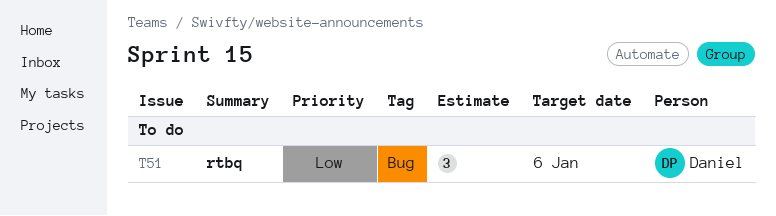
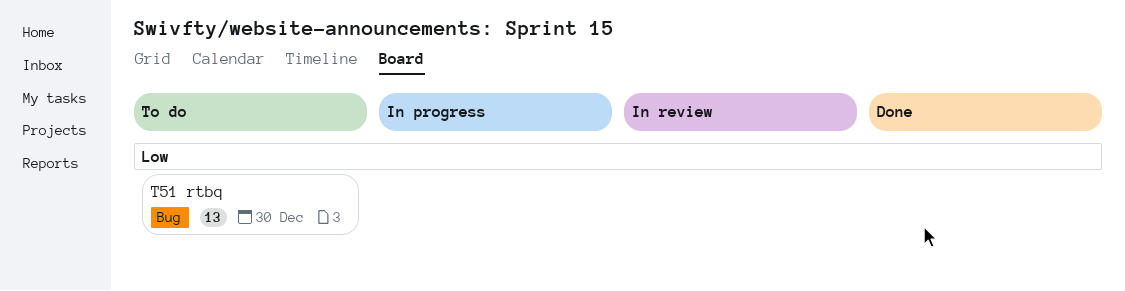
T51, estimate: 3 -> 13
T51, due: Jan 6 -> Dec 30

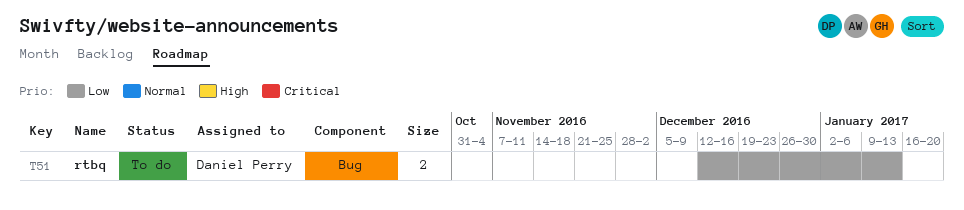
T51, estimate: 13 -> 2
T51, due: Dec 30 -> Jan 13

